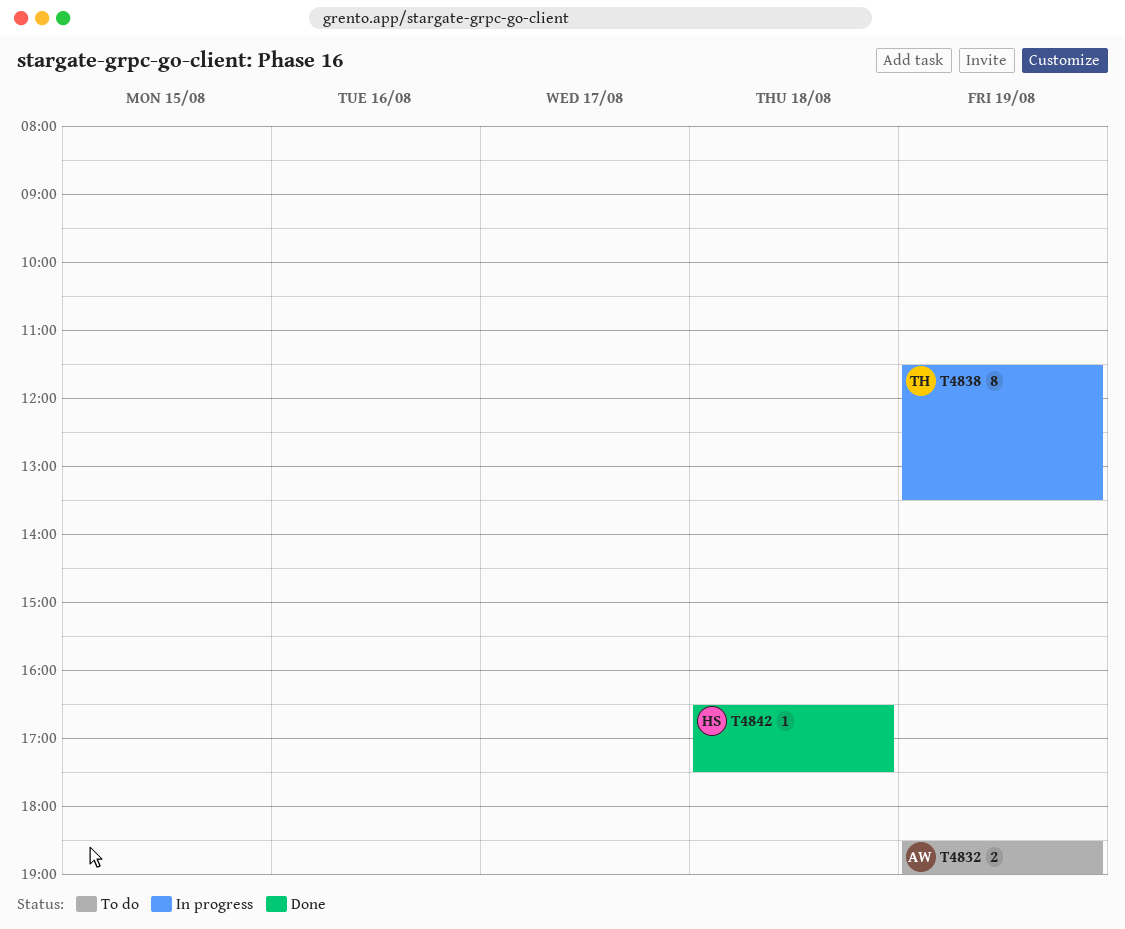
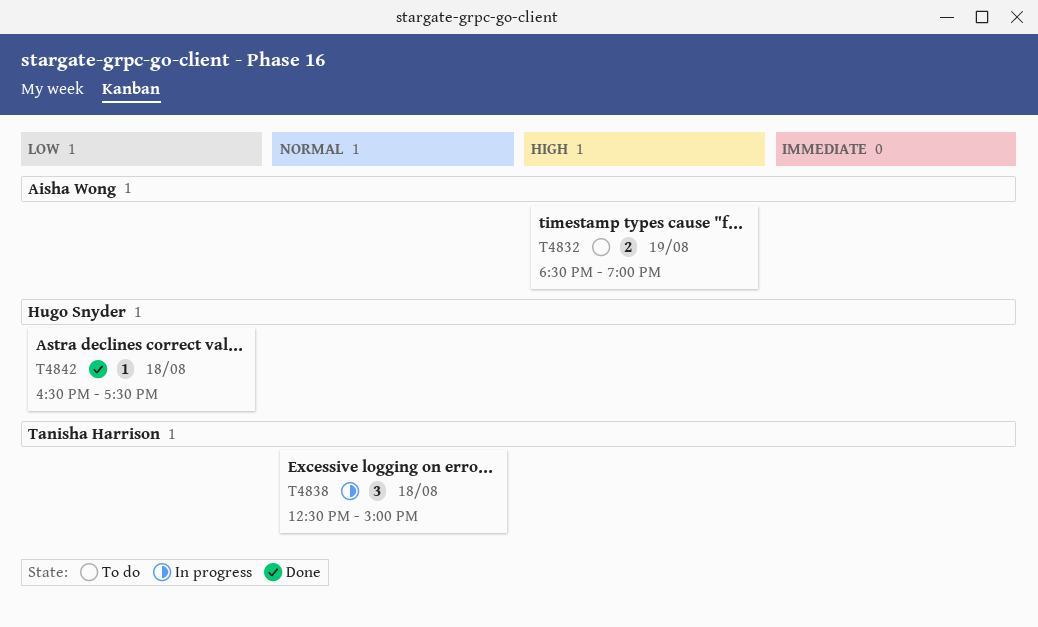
T4838, estimate: 8 -> 3
T4838, day: Aug 19 -> Aug 18
T4838, begins: 11:30 -> 12:30
T4838, ends: 13:30 -> 15:00

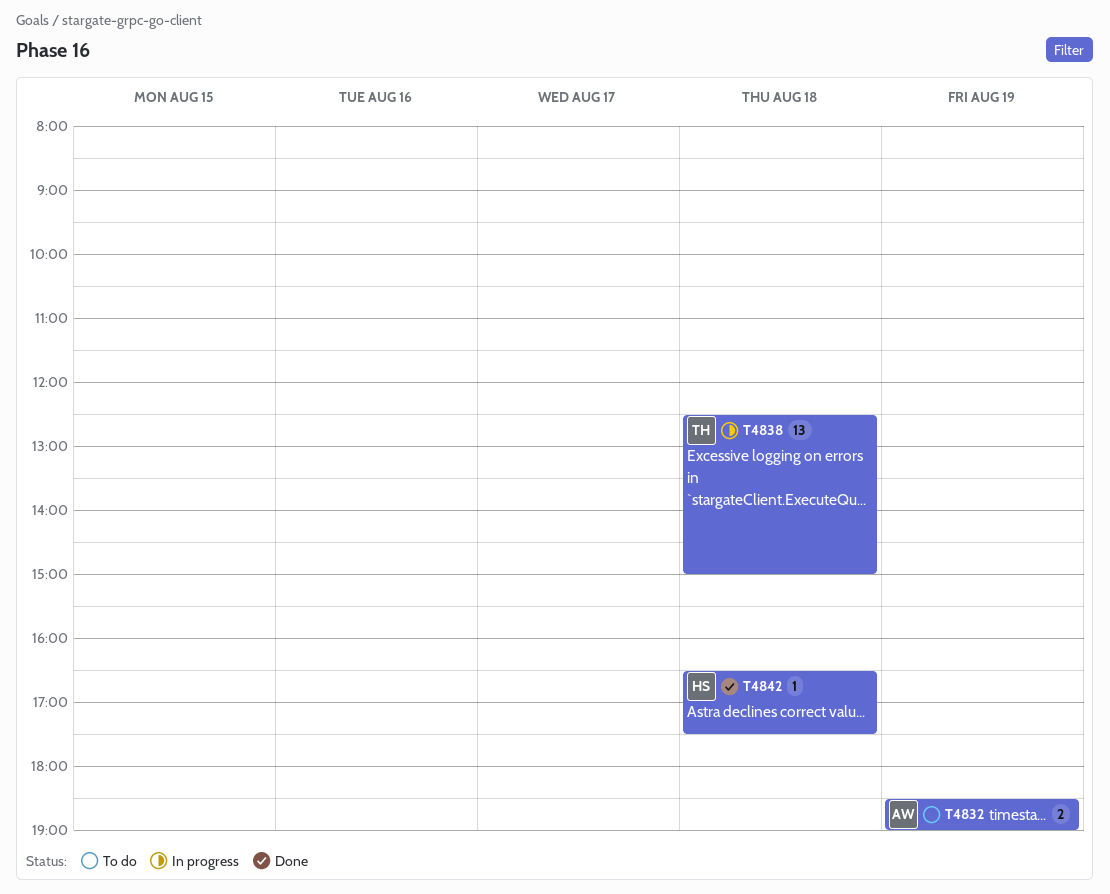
T4838, estimate: 3 -> 13

